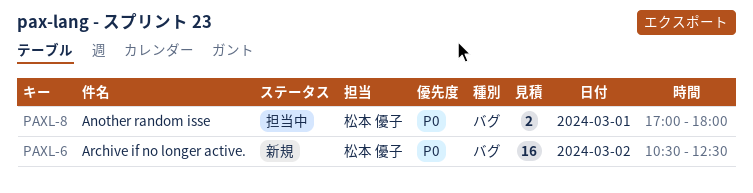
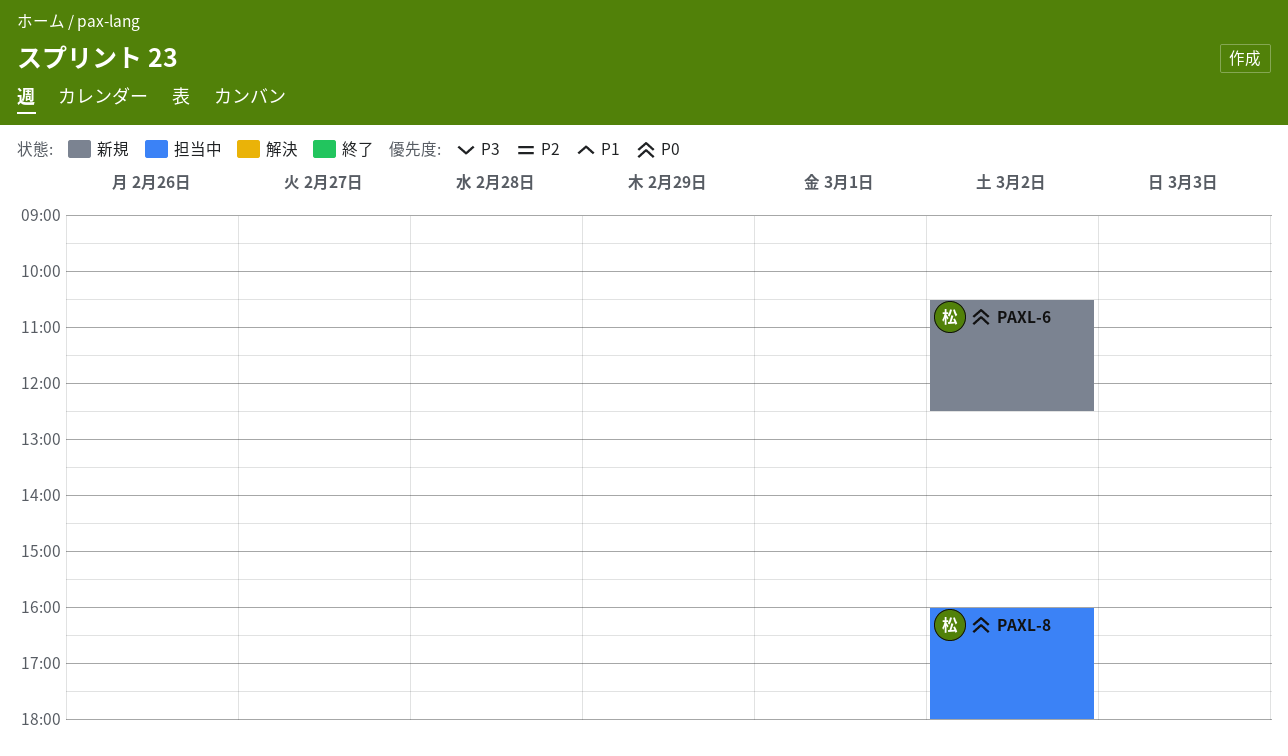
PAXL-8, day: Mar 1 -> Mar 2
PAXL-8, begins: 17:00 -> 16:00

